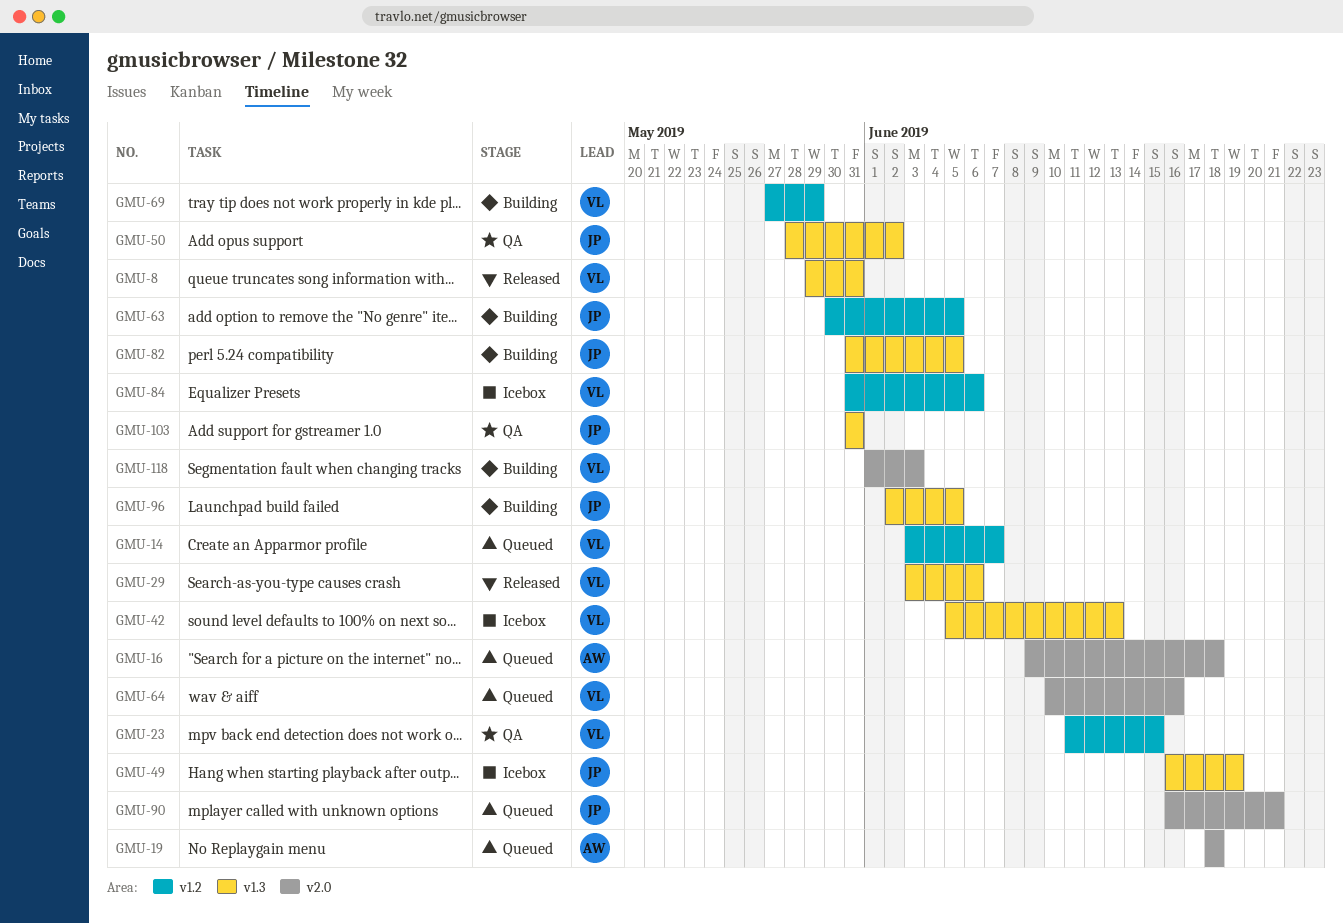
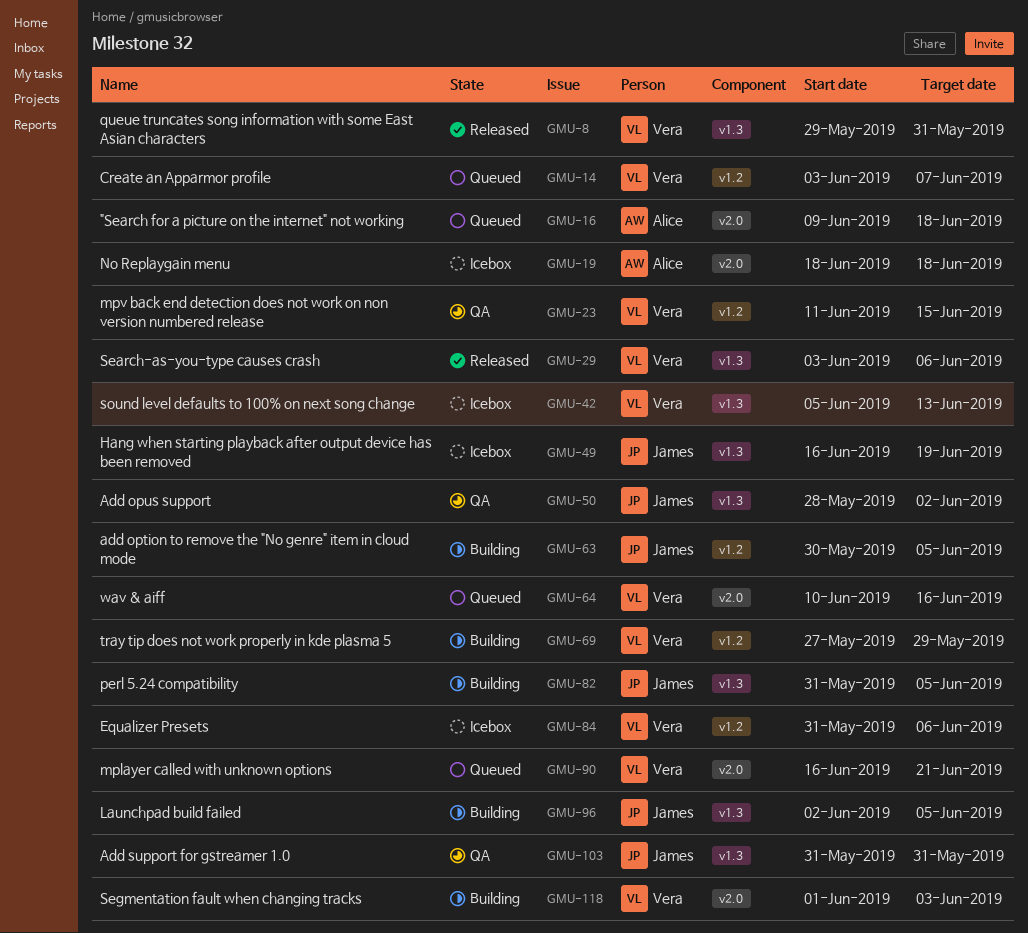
GMU-19, status: Queued -> Icebox
GMU-90, owner: James -> Vera

